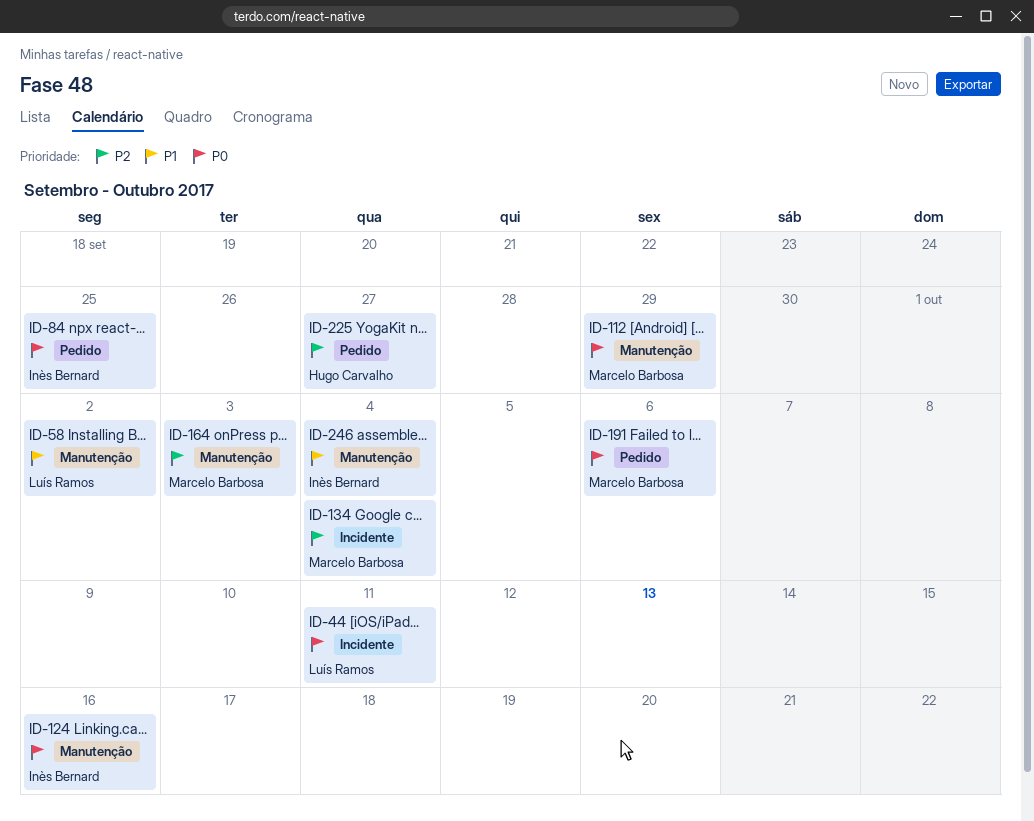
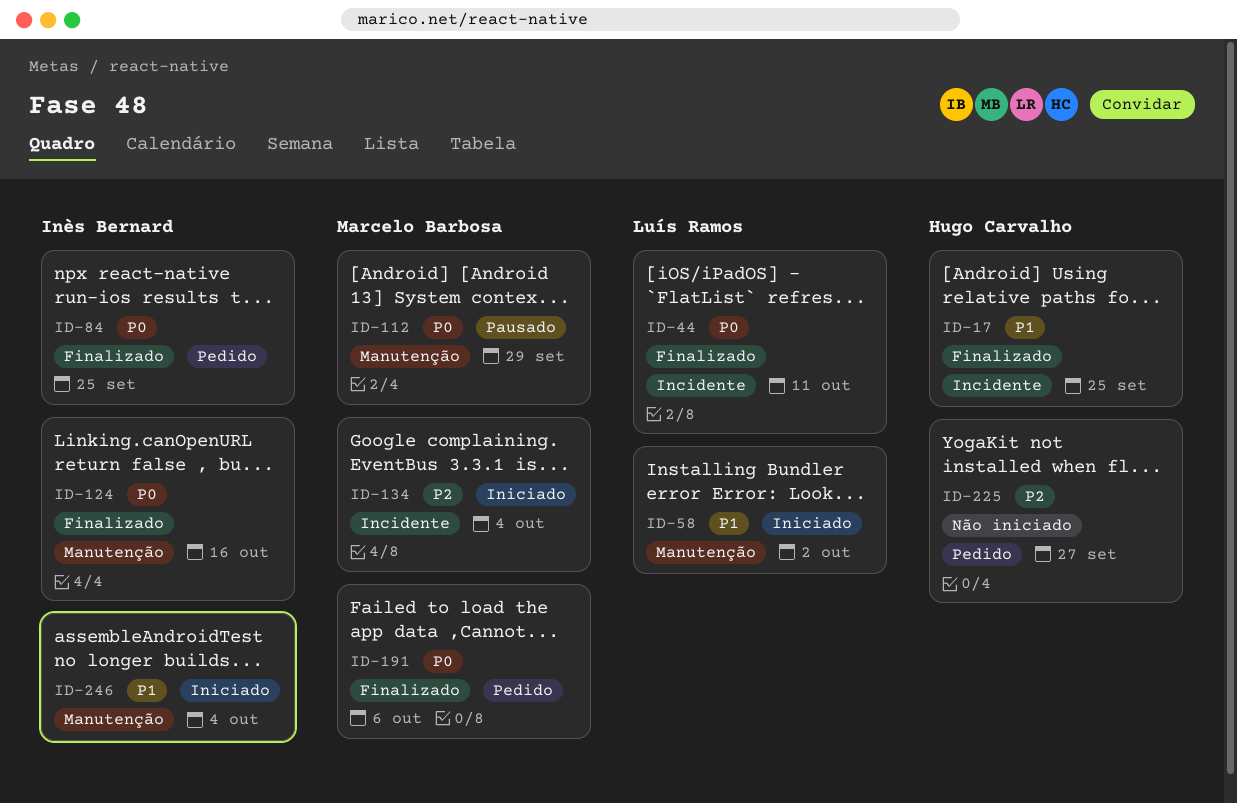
ID-17: none -> present
ID-164: present -> none

